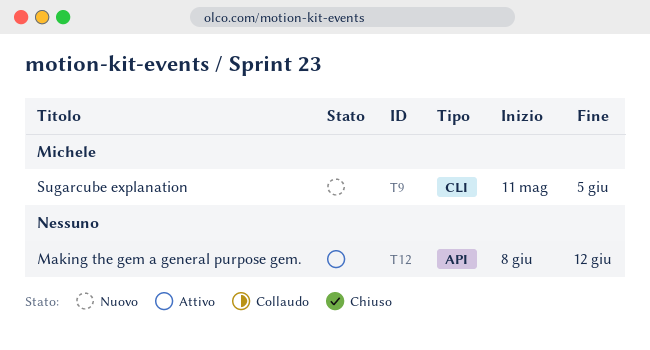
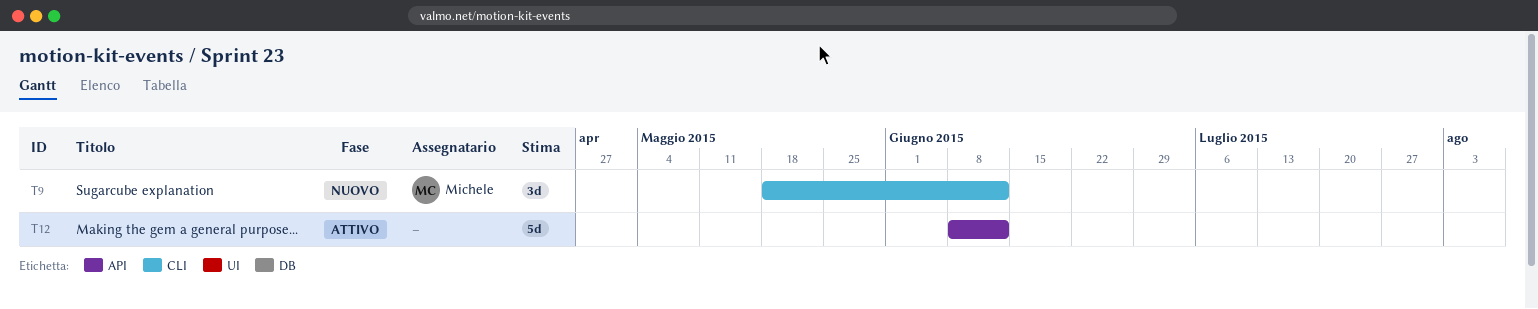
T9, start: May 11 -> May 18
T9, due: Jun 5 -> Jun 12

